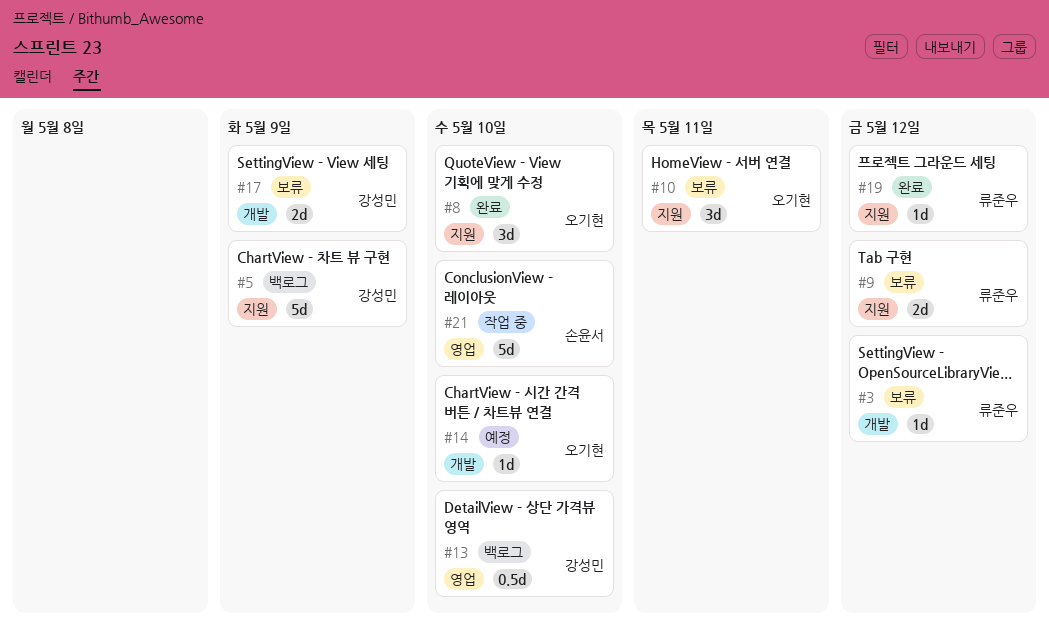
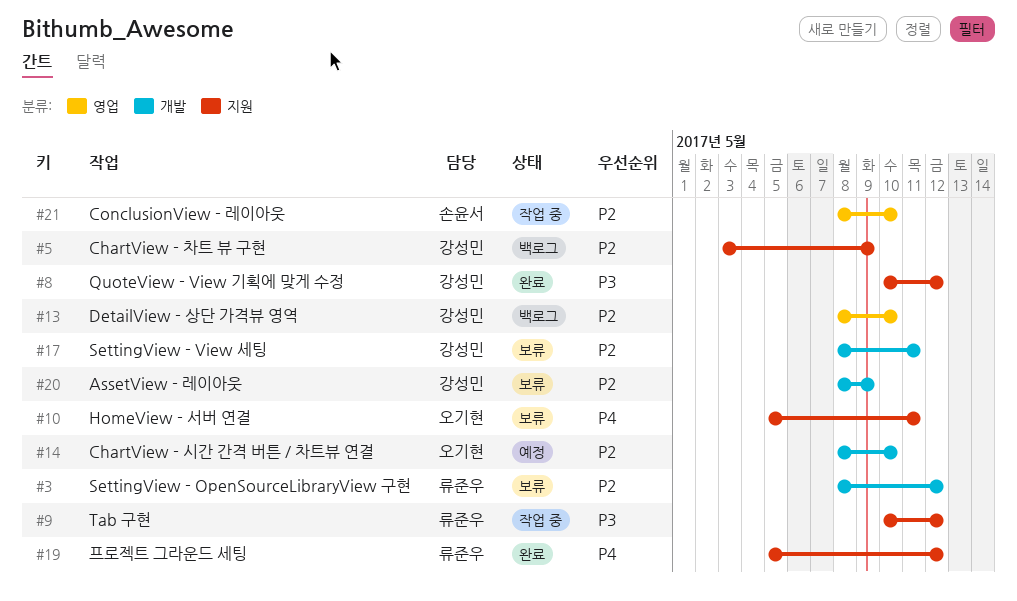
#8, owner: 오기현 -> 강성민
#8, due: May 10 -> May 12
#9, status: 보류 -> 작업 중
#17, due: May 9 -> May 11
#20: none -> present

